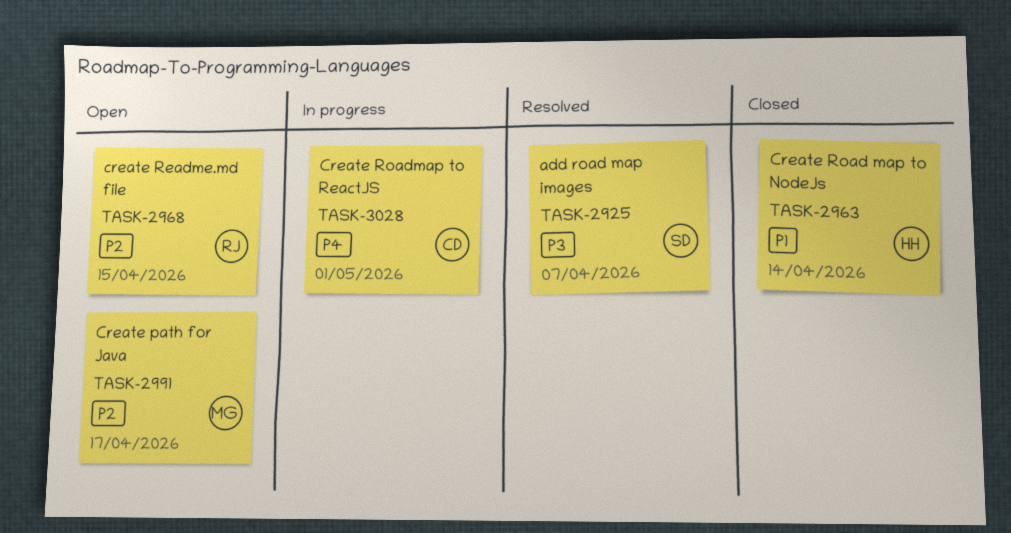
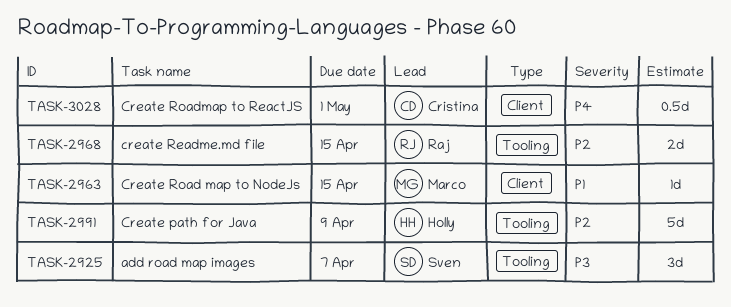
TASK-2963, owner: Holly -> Marco
TASK-2963, due: Apr 14 -> Apr 15
TASK-2991, owner: Marco -> Holly
TASK-2991, due: Apr 17 -> Apr 9

